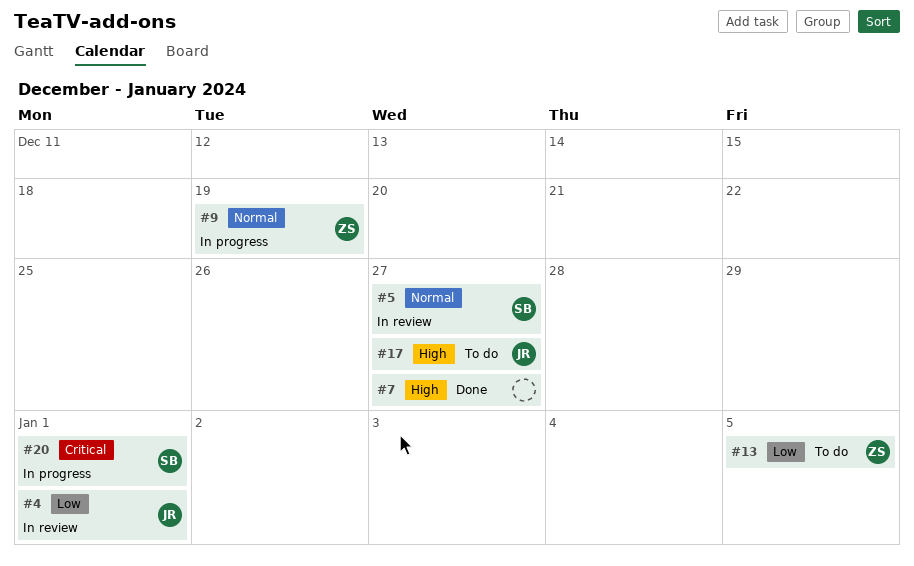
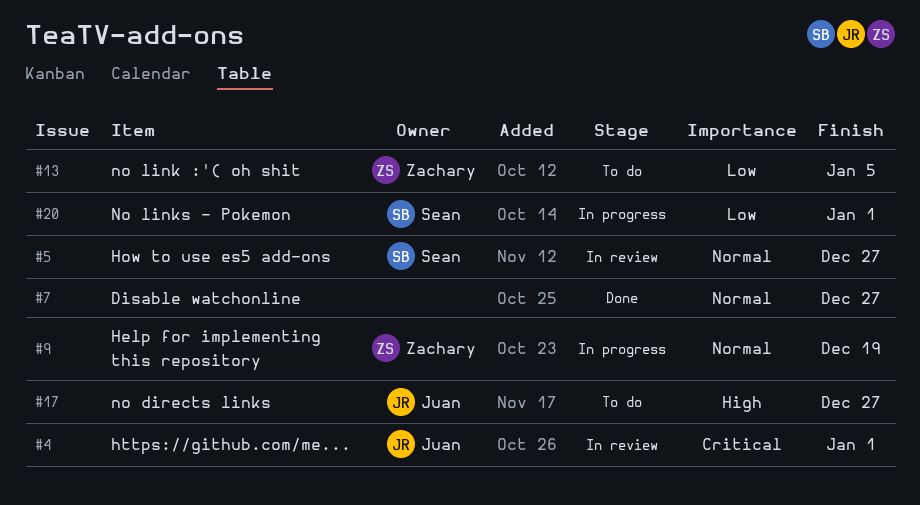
#4, priority: Low -> Critical
#7, priority: High -> Normal
#20, priority: Critical -> Low

